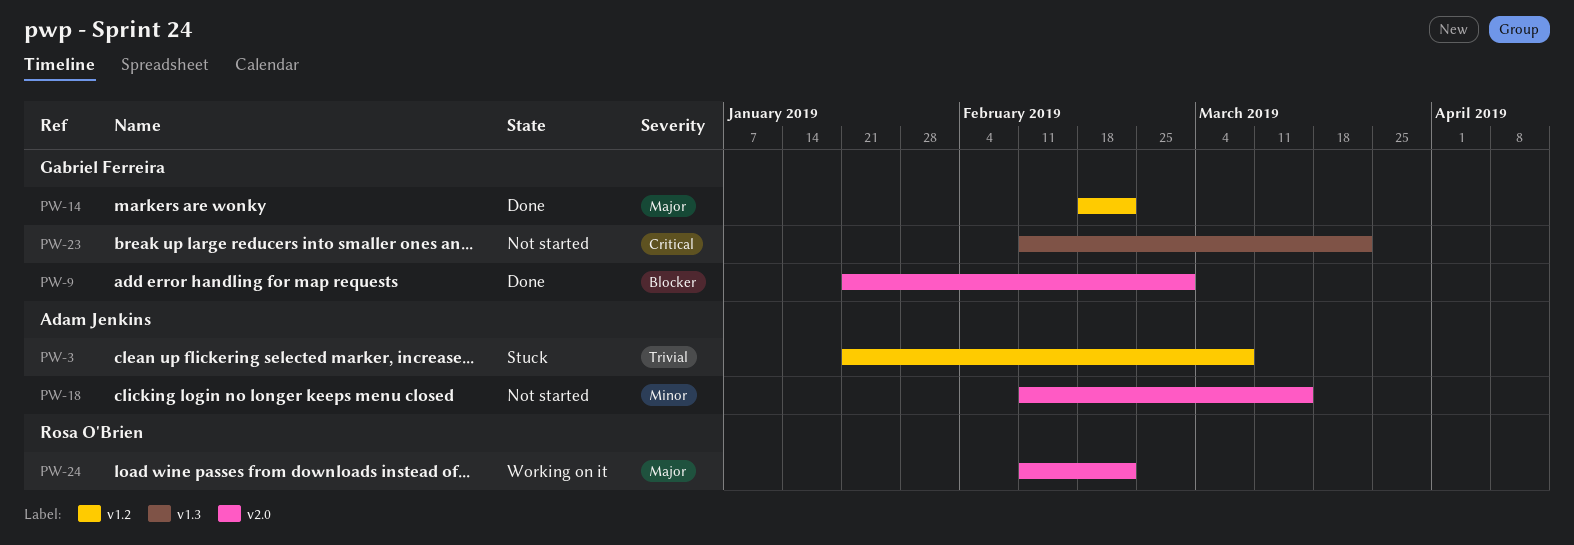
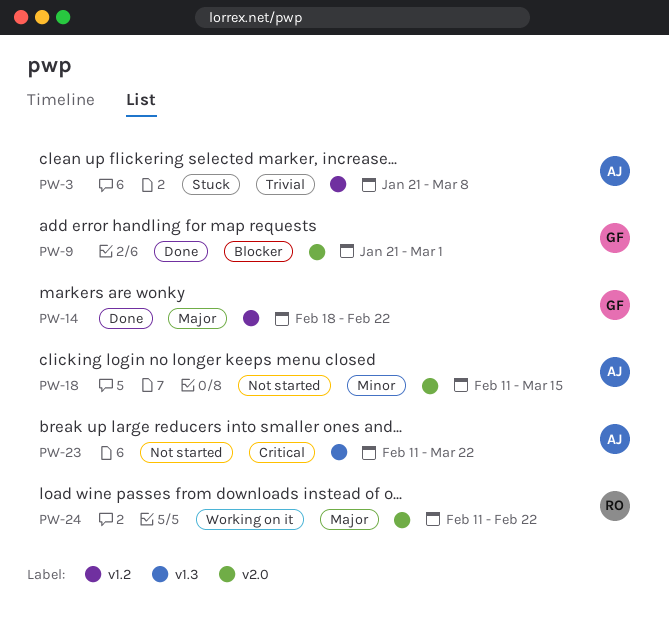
PW-23, owner: Gabriel Ferreira -> Adam Jenkins

